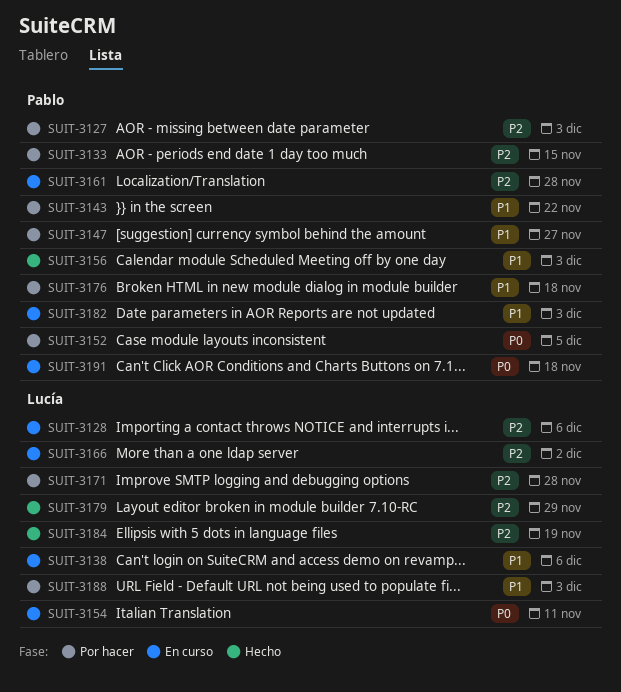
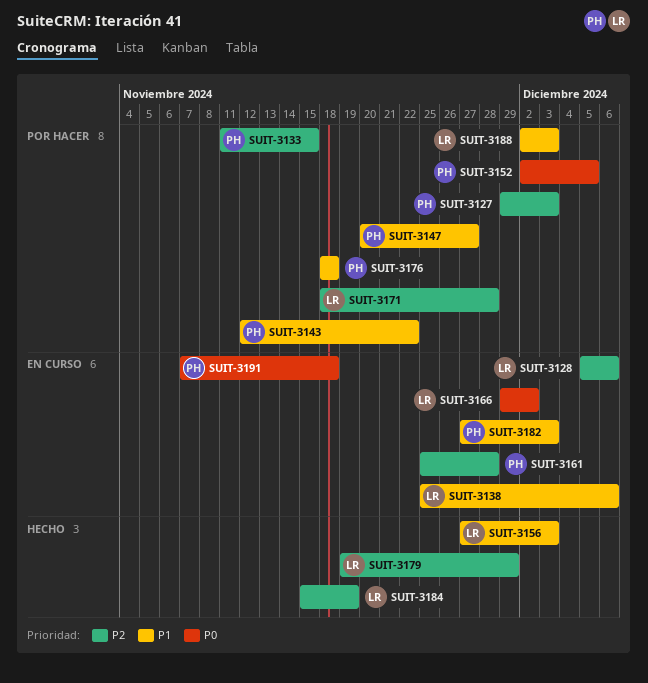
SUIT-3154: present -> none
SUIT-3156, owner: Pablo -> Lucía
SUIT-3166, priority: P2 -> P0

